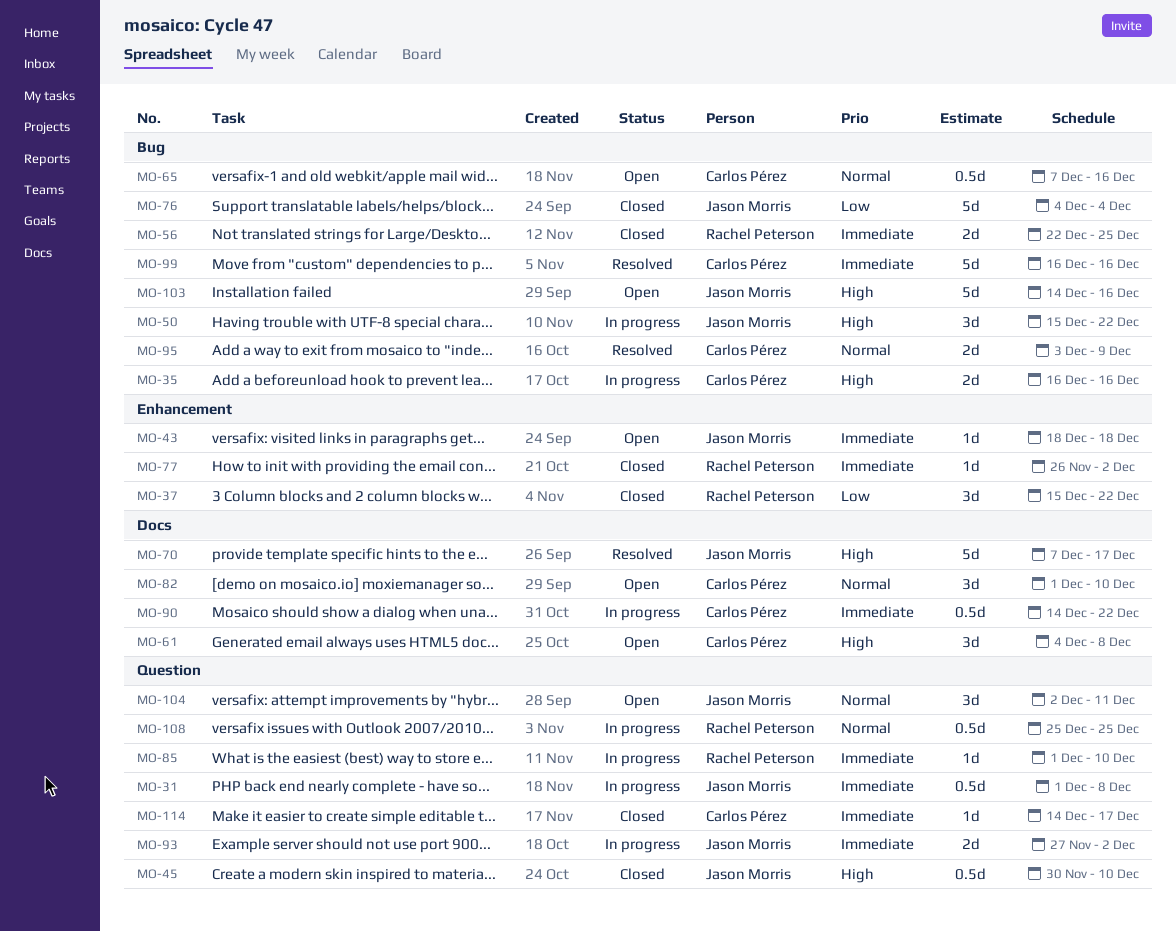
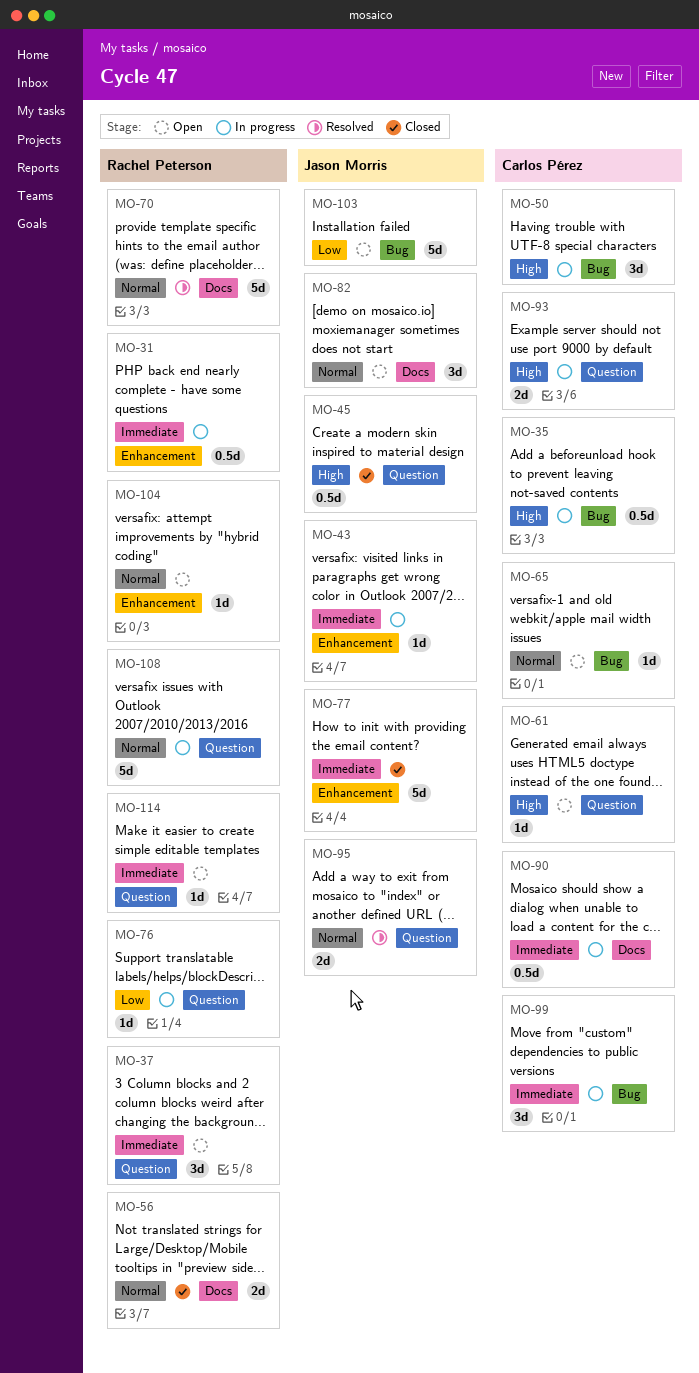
MO-31, owner: Jason Morris -> Rachel Peterson
MO-31, label: Question -> Enhancement
MO-35, estimate: 2d -> 0.5d
MO-37, status: Closed -> Open
MO-37, priority: Low -> Immediate
MO-37, label: Enhancement -> Question
MO-43, status: Open -> In progress
MO-50, owner: Jason Morris -> Carlos Pérez
MO-56, priority: Immediate -> Normal
MO-56, label: Bug -> Docs
MO-61, label: Docs -> Question
MO-61, estimate: 3d -> 1d
MO-65, estimate: 0.5d -> 1d
MO-70, owner: Jason Morris -> Rachel Peterson
MO-70, priority: High -> Normal
MO-76, status: Closed -> In progress
MO-76, owner: Jason Morris -> Rachel Peterson
MO-76, label: Bug -> Question
MO-76, estimate: 5d -> 1d
MO-77, owner: Rachel Peterson -> Jason Morris
MO-77, estimate: 1d -> 5d
MO-82, owner: Carlos Pérez -> Jason Morris
MO-85: present -> none
MO-93, owner: Jason Morris -> Carlos Pérez
MO-93, priority: Immediate -> High
MO-95, owner: Carlos Pérez -> Jason Morris
MO-95, label: Bug -> Question
MO-99, status: Resolved -> In progress
MO-99, estimate: 5d -> 3d
MO-103, priority: High -> Low
MO-104, owner: Jason Morris -> Rachel Peterson
MO-104, label: Question -> Enhancement
MO-104, estimate: 3d -> 1d
MO-108, estimate: 0.5d -> 5d
MO-114, status: Closed -> Open
MO-114, owner: Carlos Pérez -> Rachel Peterson

